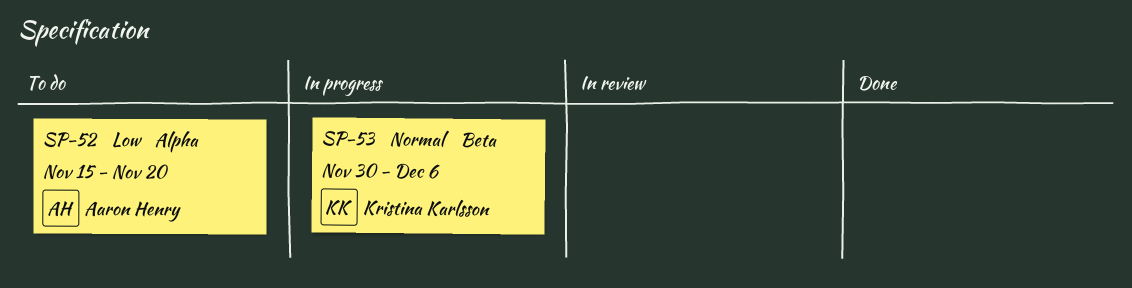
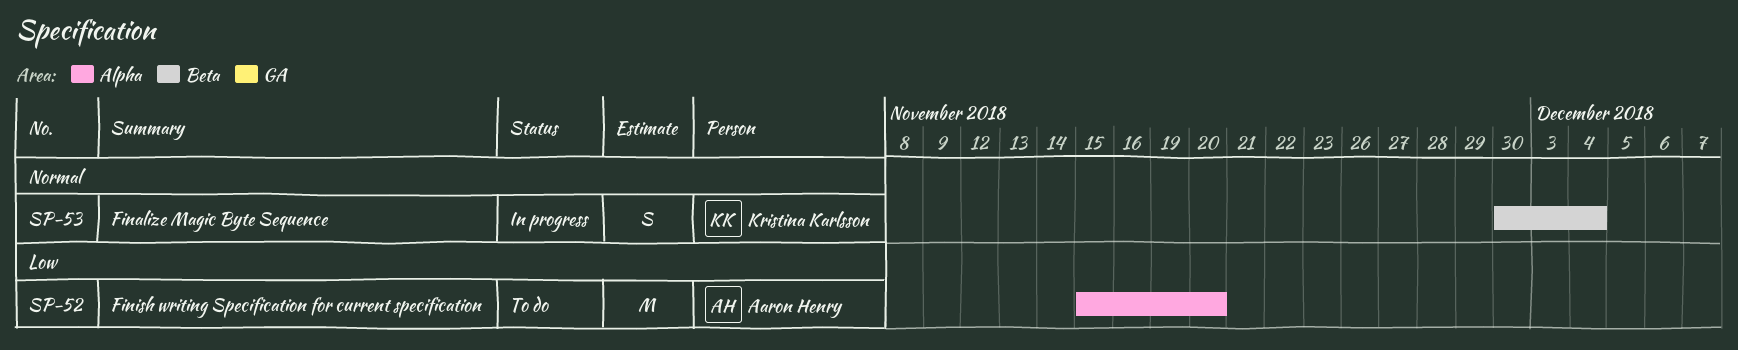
SP-53, due: Dec 6 -> Dec 4

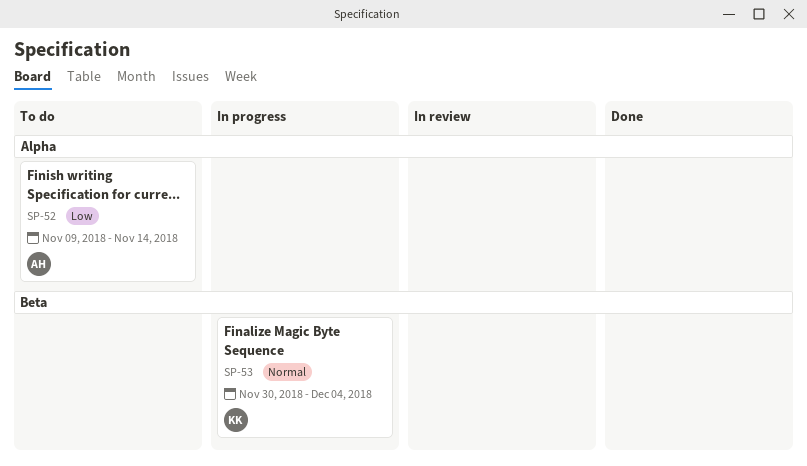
SP-52, start: Nov 15 -> Nov 9
SP-52, due: Nov 20 -> Nov 14

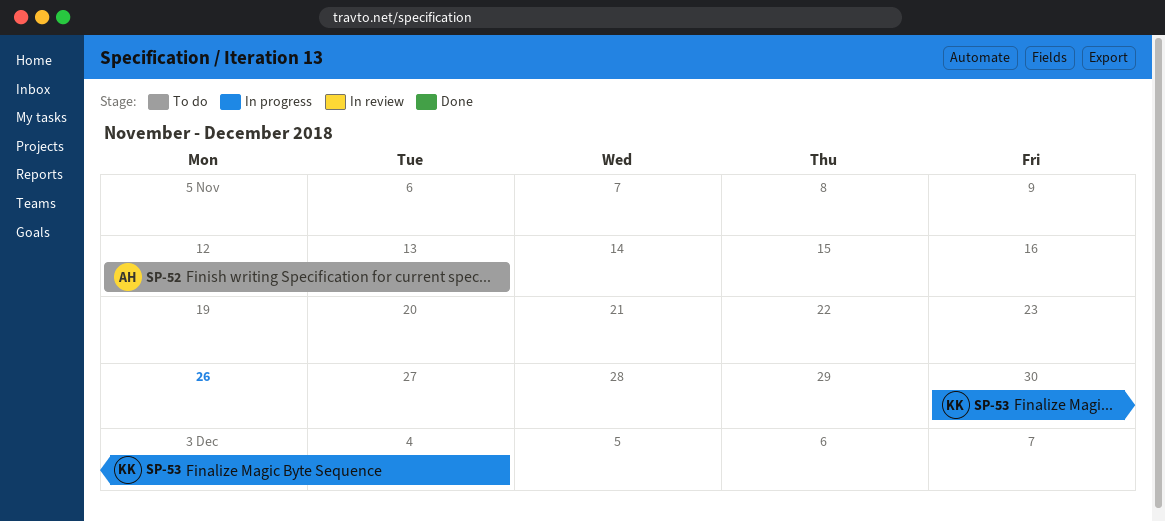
SP-52, start: Nov 9 -> Nov 12
SP-52, due: Nov 14 -> Nov 13

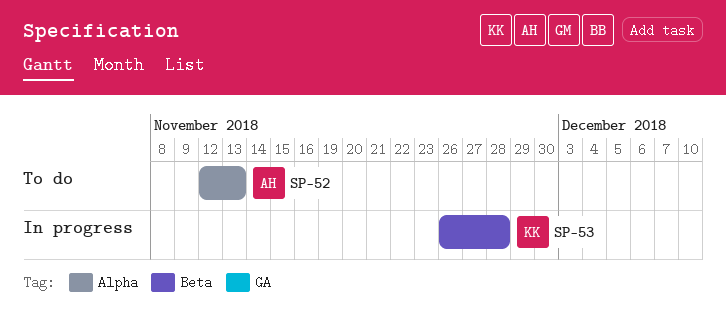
SP-53, start: Nov 30 -> Nov 26
SP-53, due: Dec 4 -> Nov 28

